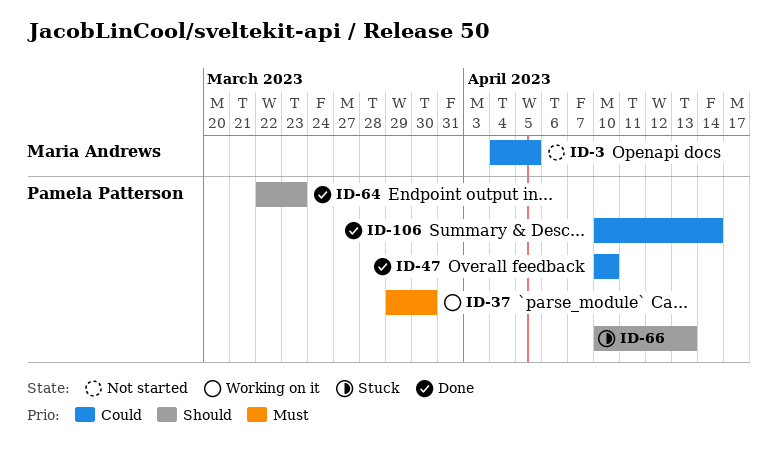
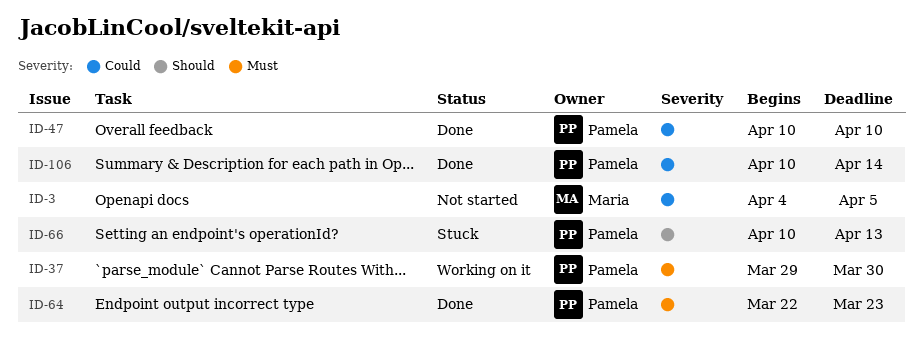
ID-64, priority: Should -> Must

